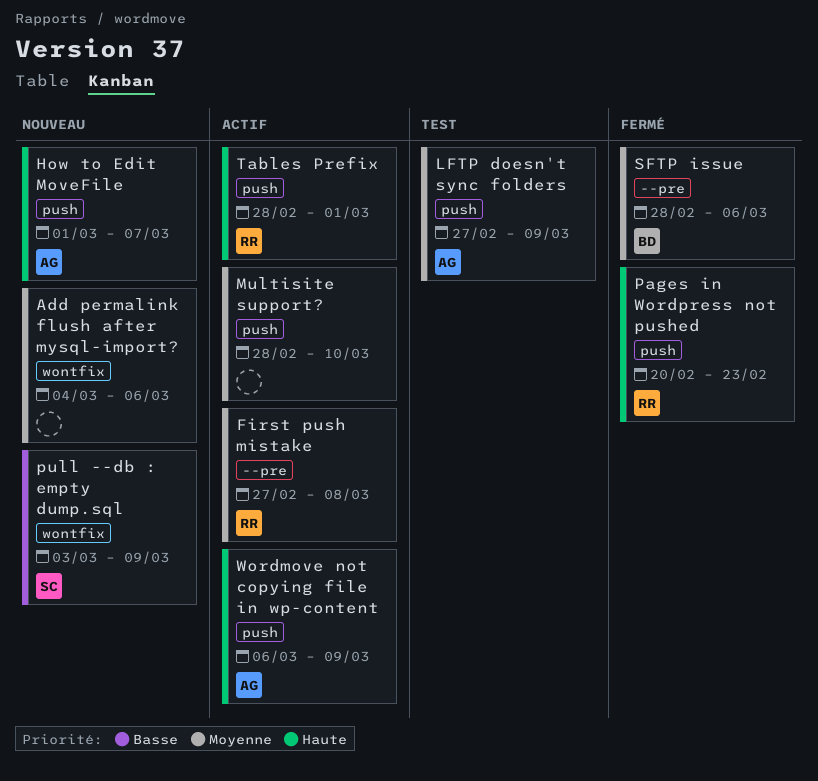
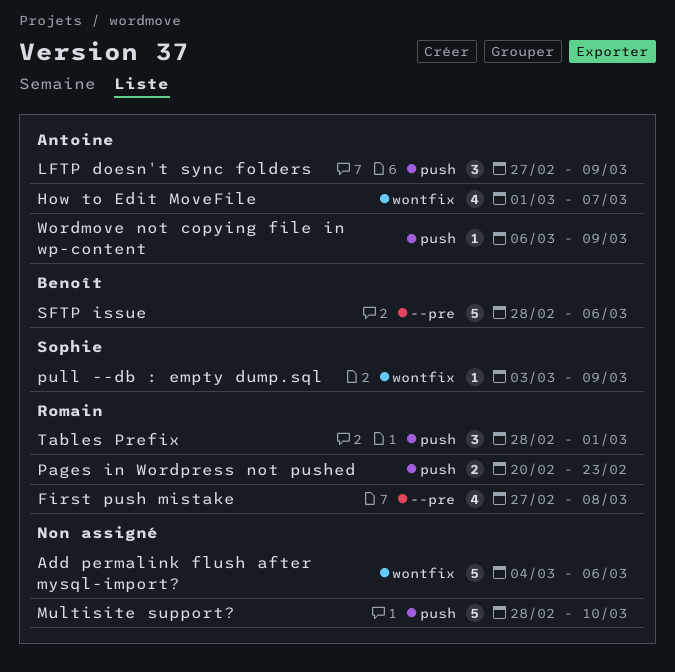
How to Edit MoveFile, label: push -> wontfix

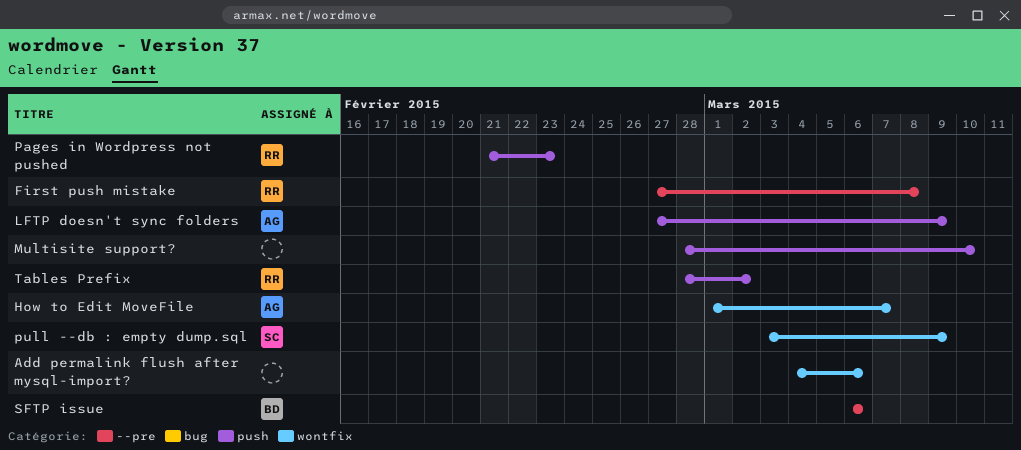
Pages in Wordpress not pushed, start: Feb 20 -> Feb 21
SFTP issue, start: Feb 28 -> Mar 6
Tables Prefix, due: Mar 1 -> Mar 2
Wordmove not copying file in wp-content: present -> none

